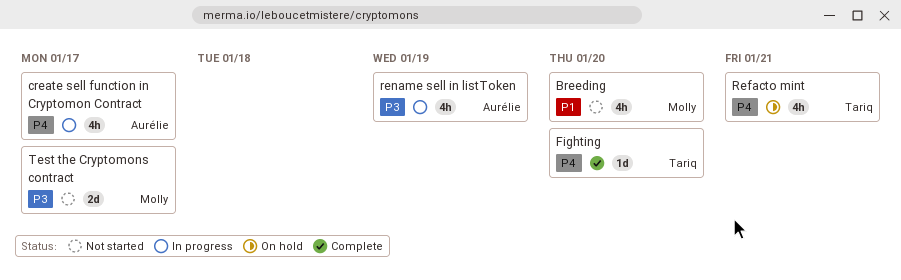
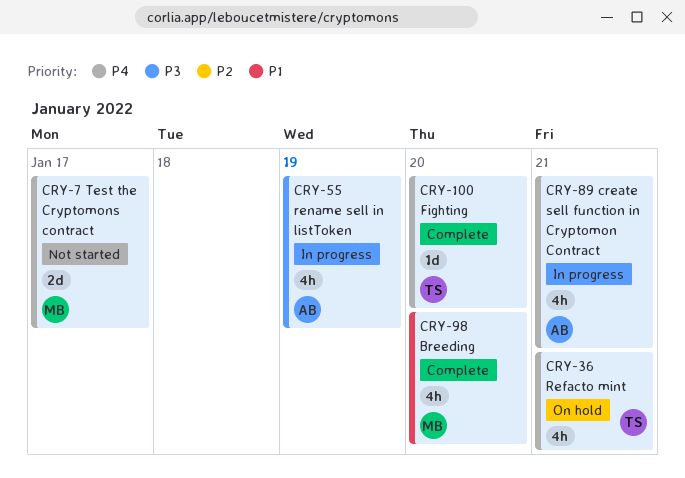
Breeding, status: Not started -> Complete
create sell function in Cryptomon Contract, due: Jan 17 -> Jan 21
Test the Cryptomons contract, priority: P3 -> P4

